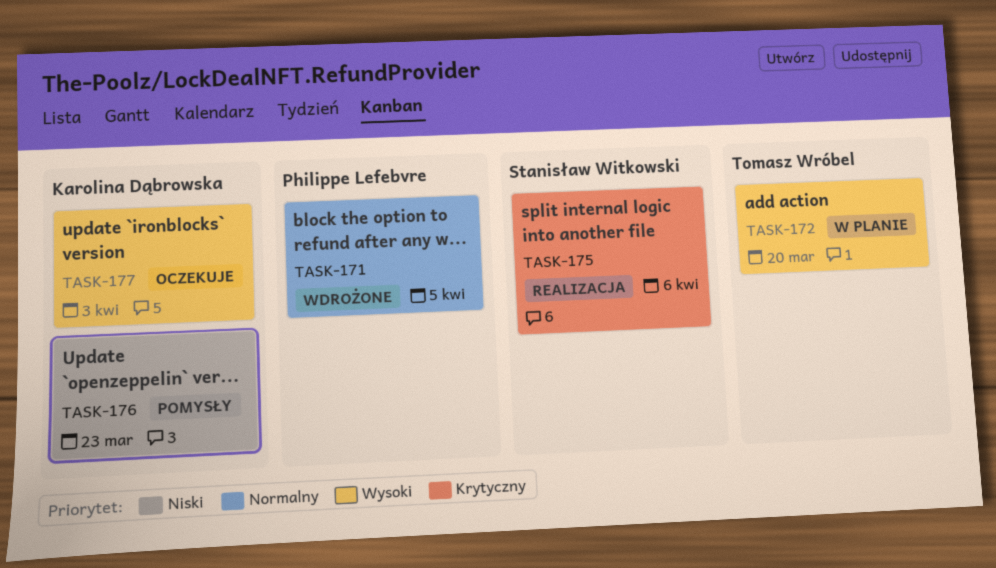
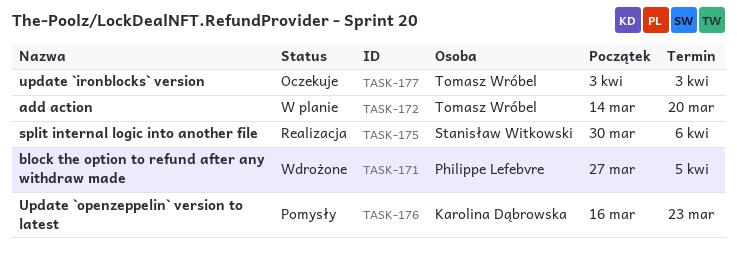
TASK-177, owner: Karolina Dąbrowska -> Tomasz Wróbel

